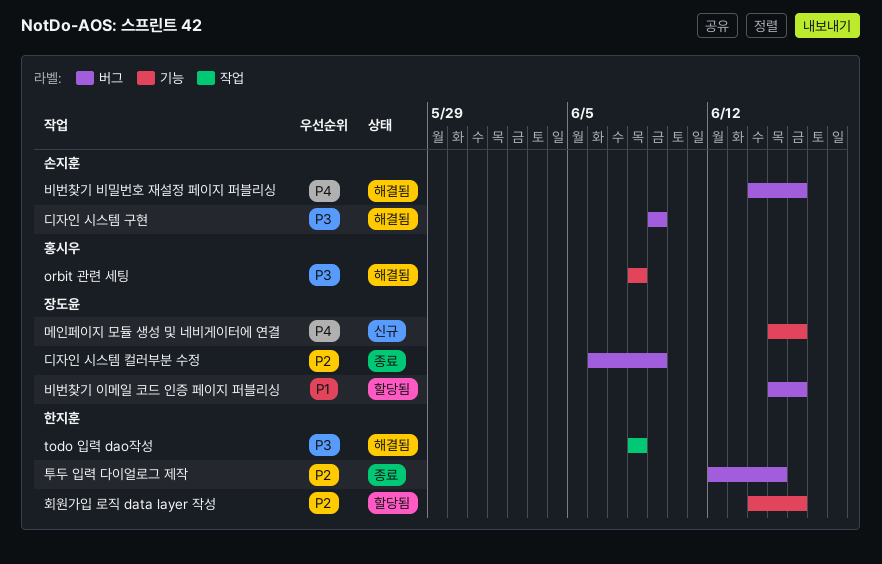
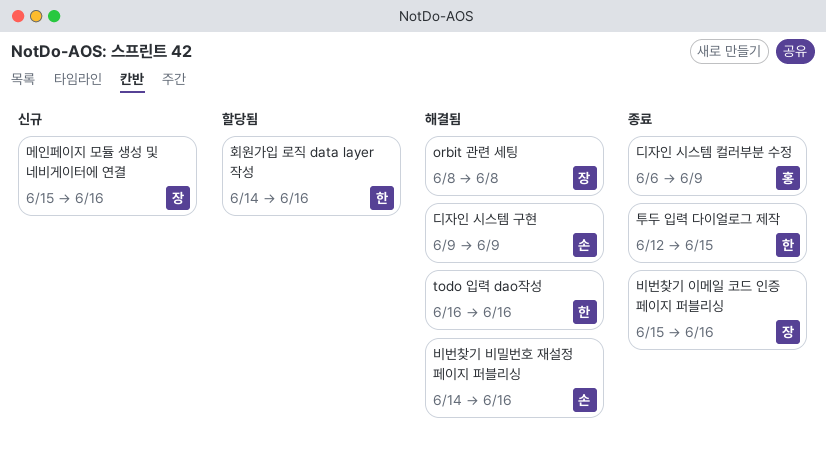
orbit 관련 세팅, owner: 홍시우 -> 장도윤
todo 입력 dao작성, start: Jun 8 -> Jun 16
todo 입력 dao작성, due: Jun 8 -> Jun 16
디자인 시스템 컬러부분 수정, owner: 장도윤 -> 홍시우
비번찾기 이메일 코드 인증 페이지 퍼블리싱, status: 할당됨 -> 종료

